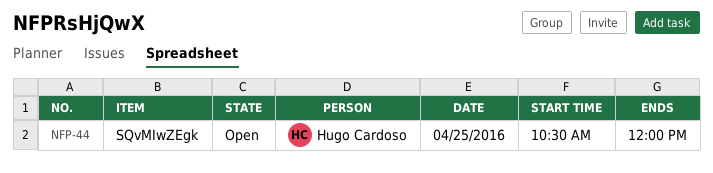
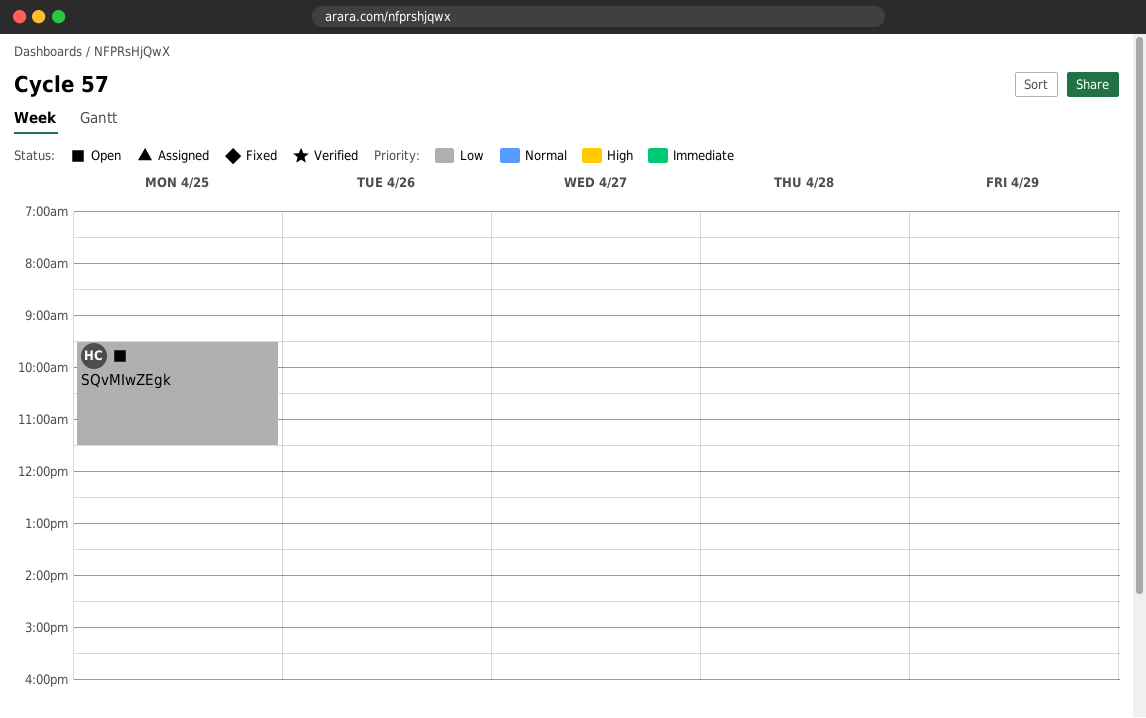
SQvMIwZEgk, begins: 10:30 -> 09:30
SQvMIwZEgk, ends: 12:00 -> 11:30

